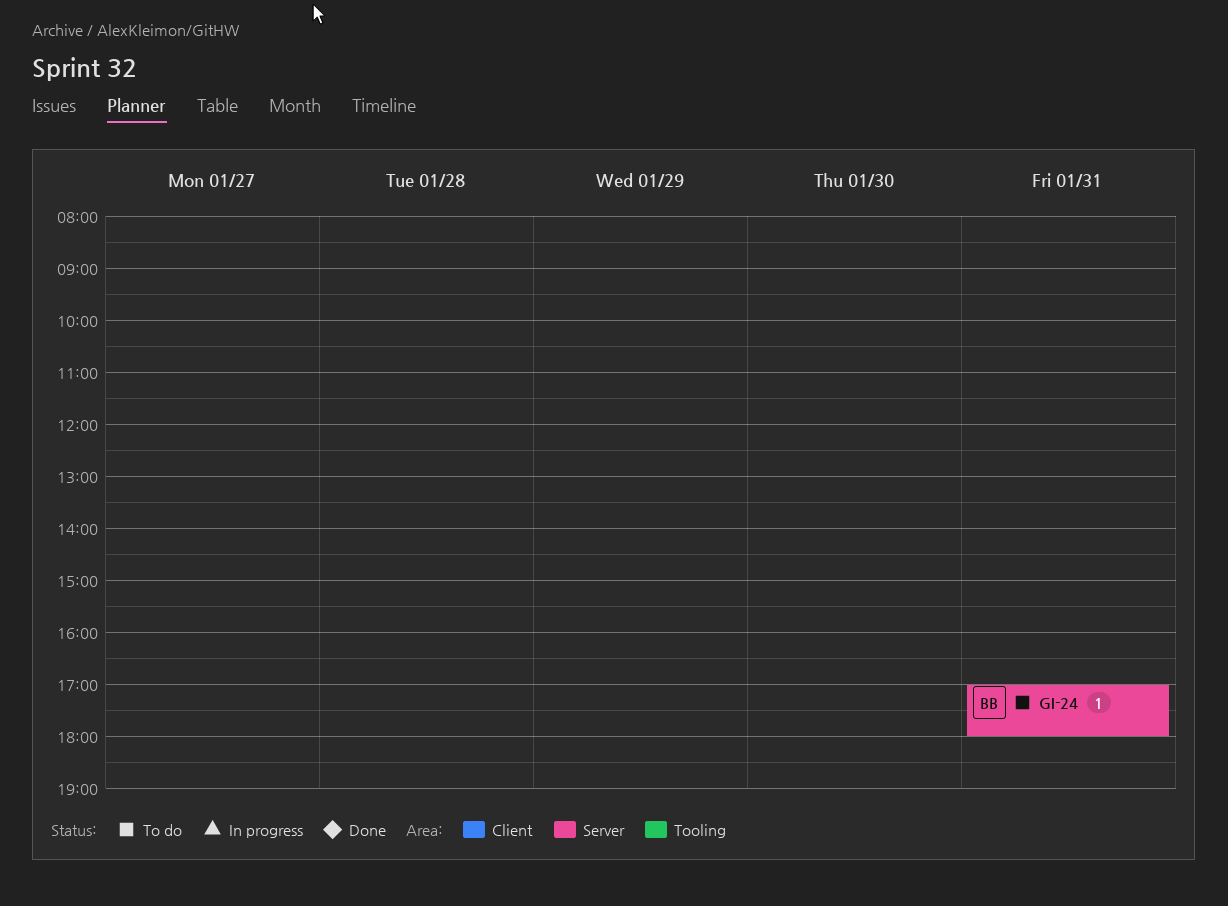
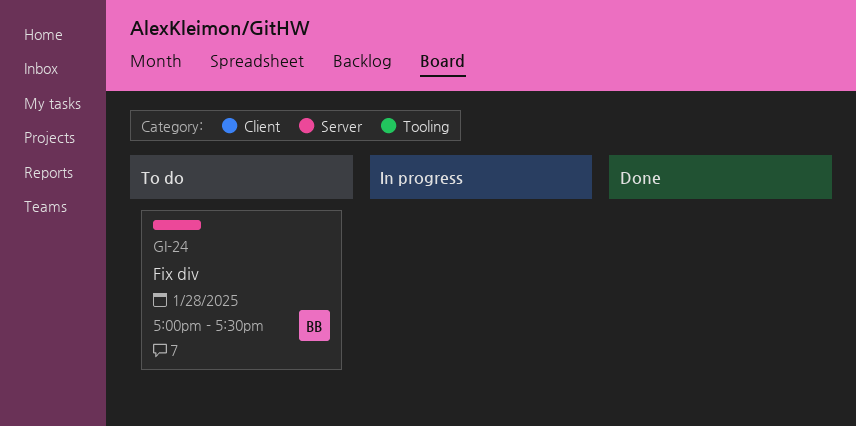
GI-24, day: Jan 31 -> Jan 28
GI-24, ends: 18:00 -> 17:30

